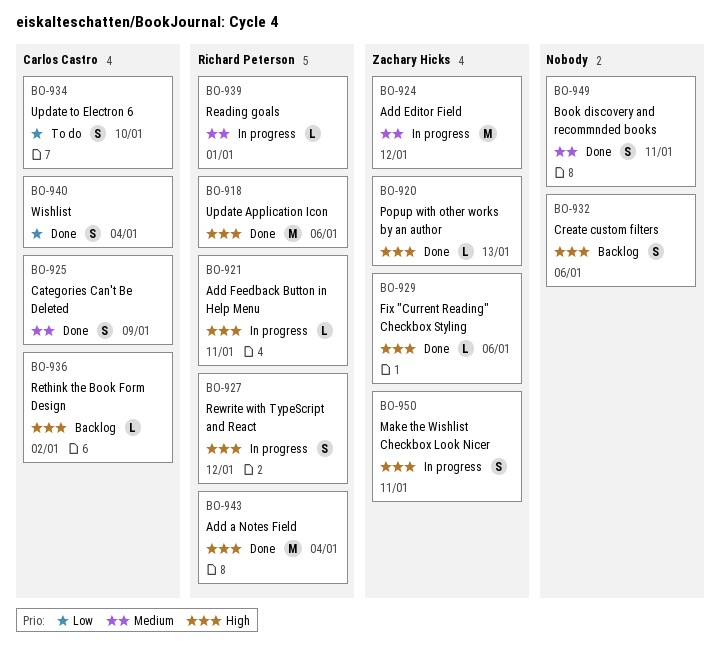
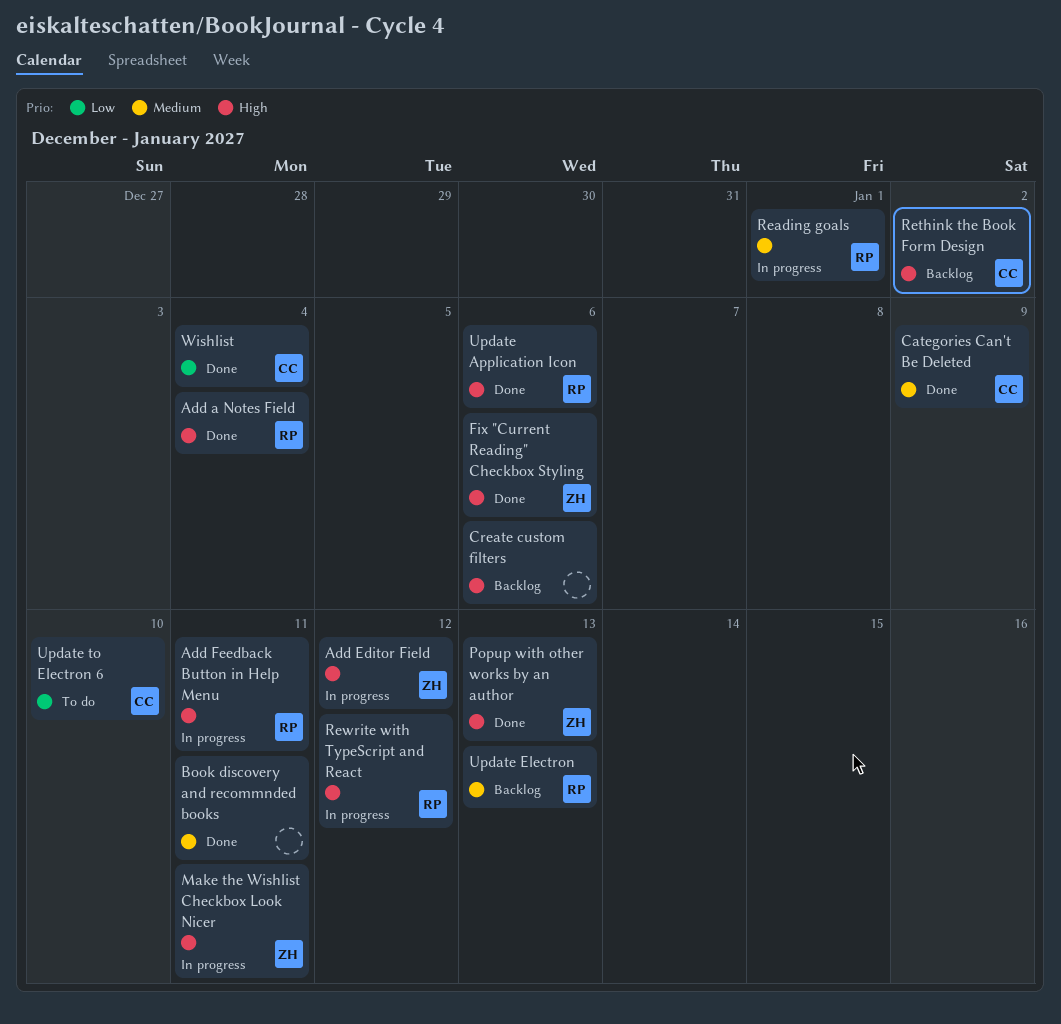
Add Editor Field, priority: Medium -> High
Update Electron: none -> present

